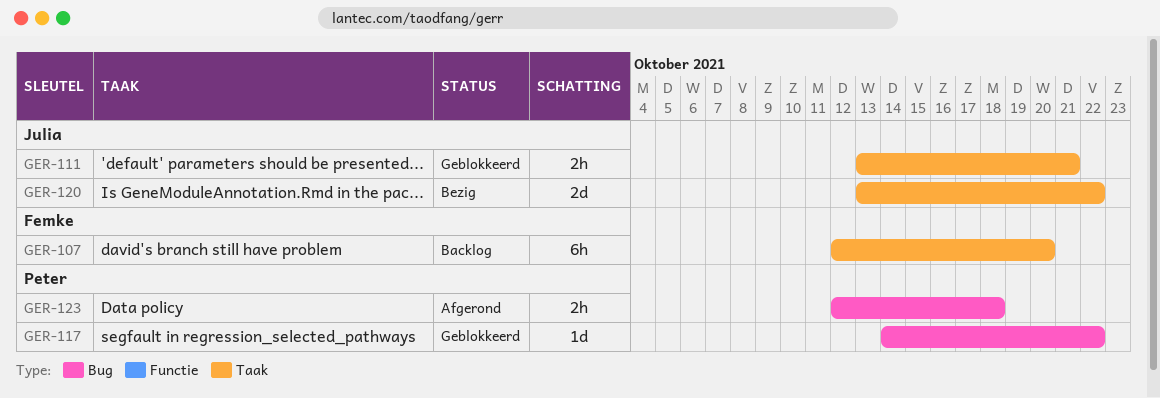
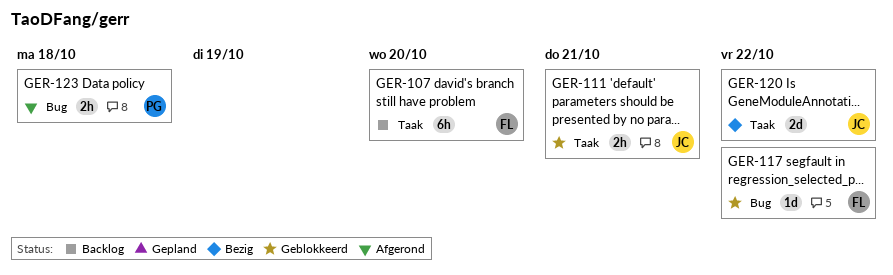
GER-117, owner: Peter -> Femke

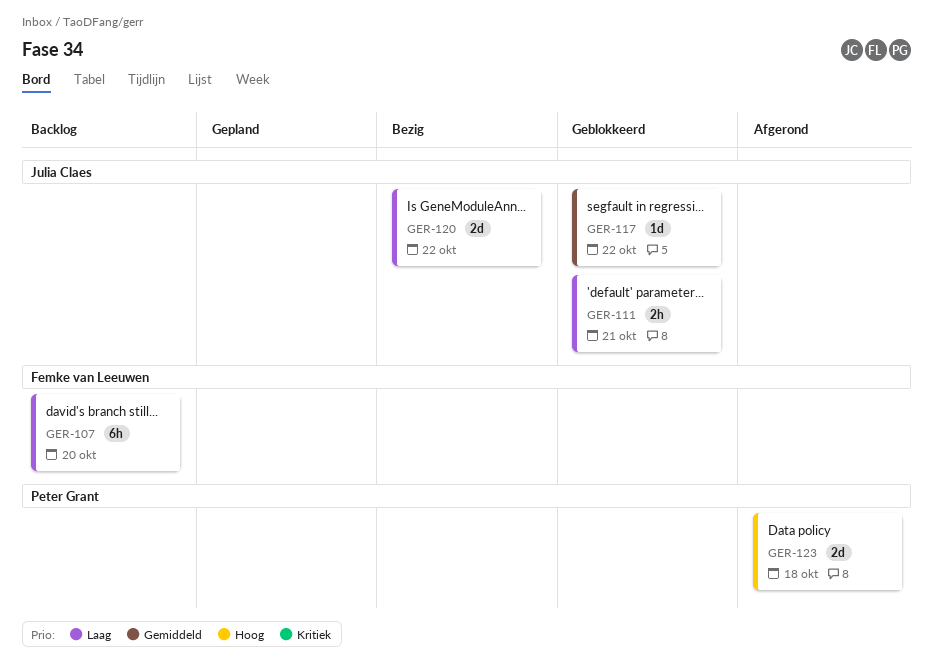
GER-117, owner: Femke van Leeuwen -> Julia Claes
GER-123, estimate: 2h -> 2d

